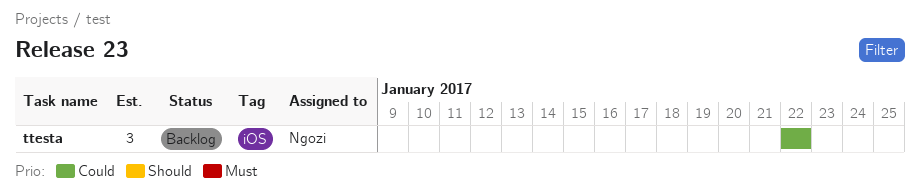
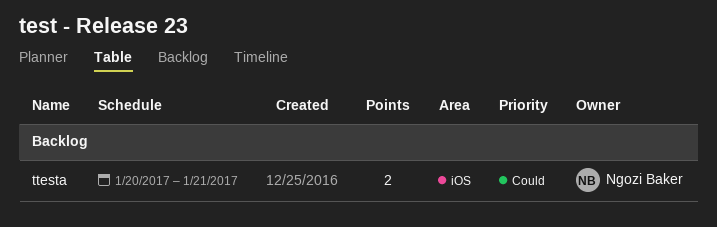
ttesta, estimate: 3 -> 2
ttesta, start: Jan 22 -> Jan 20
ttesta, due: Jan 22 -> Jan 21

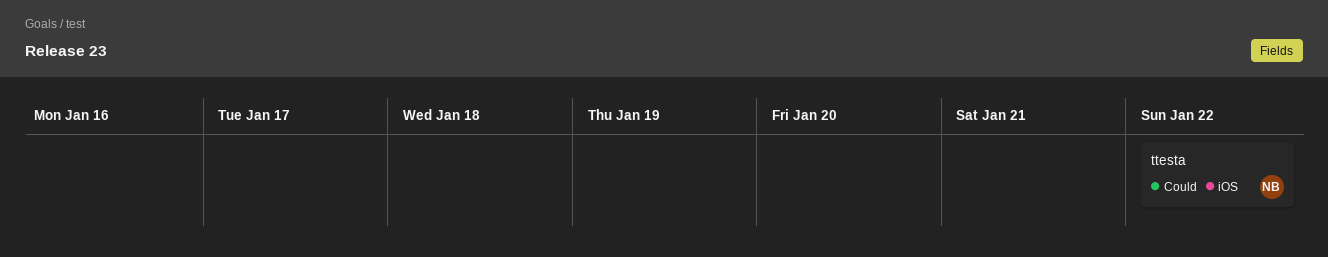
ttesta, due: Jan 21 -> Jan 22

